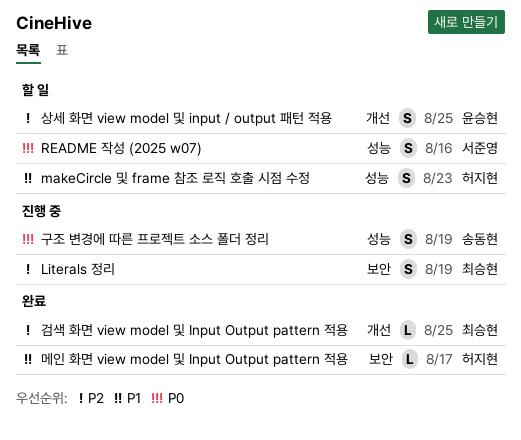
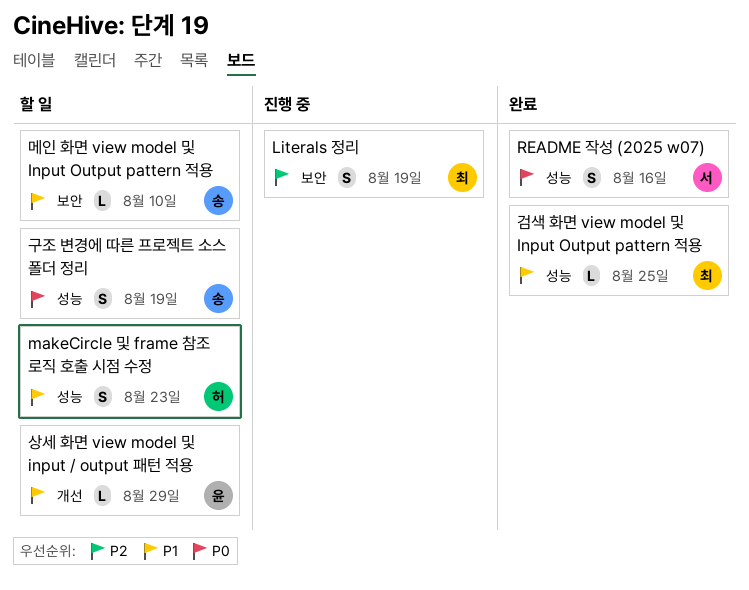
README 작성 (2025 w07), status: 할 일 -> 완료
검색 화면 view model 및 Input Output pattern 적용, priority: P2 -> P1
검색 화면 view model 및 Input Output pattern 적용, label: 개선 -> 성능
구조 변경에 따른 프로젝트 소스 폴더 정리, status: 진행 중 -> 할 일
메인 화면 view model 및 Input Output pattern 적용, status: 완료 -> 할 일
메인 화면 view model 및 Input Output pattern 적용, owner: 허지현 -> 송동현
메인 화면 view model 및 Input Output pattern 적용, due: Aug 17 -> Aug 10
상세 화면 view model 및 input / output 패턴 적용, priority: P2 -> P1
상세 화면 view model 및 input / output 패턴 적용, estimate: S -> L
상세 화면 view model 및 input / output 패턴 적용, due: Aug 25 -> Aug 29

